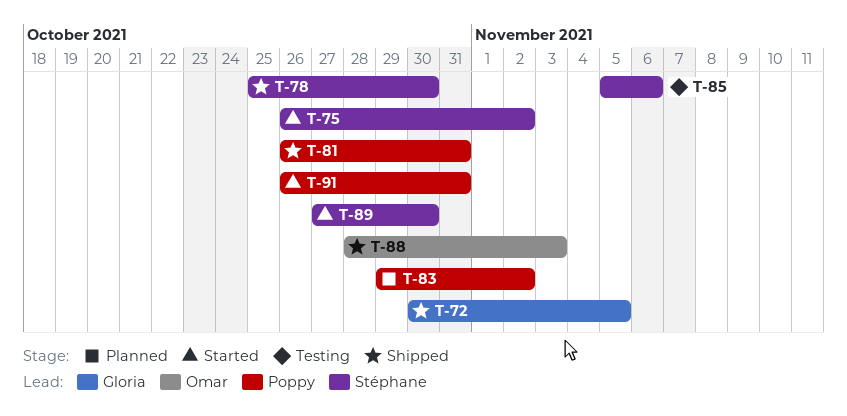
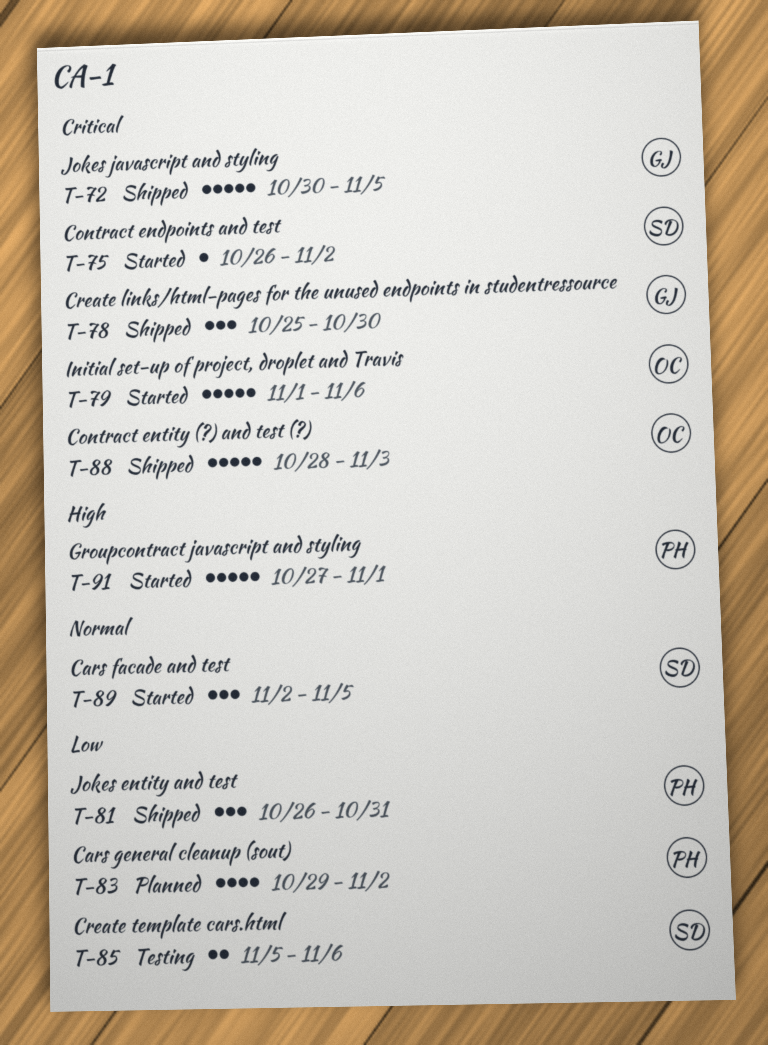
T-78, owner: Stéphane -> Gloria
T-79: none -> present
T-89, start: Oct 27 -> Nov 2
T-89, due: Oct 30 -> Nov 5
T-91, start: Oct 26 -> Oct 27
T-91, due: Oct 31 -> Nov 1

